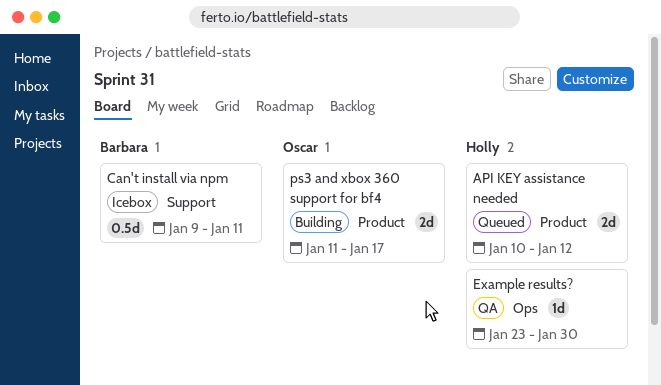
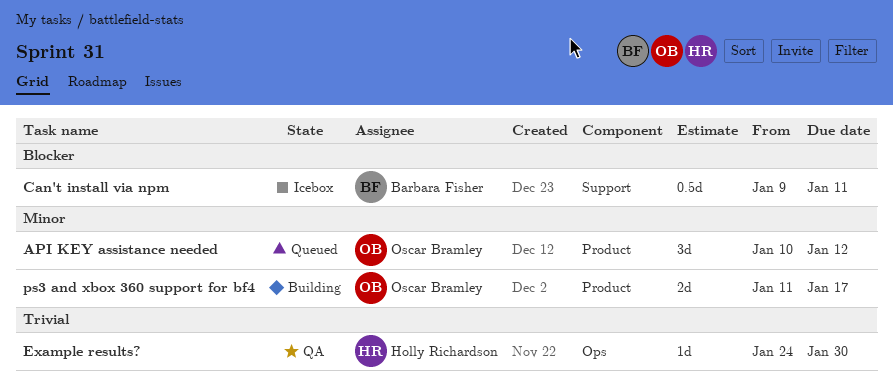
API KEY assistance needed, owner: Holly Richardson -> Oscar Bramley
API KEY assistance needed, estimate: 2d -> 3d
Example results?, start: Jan 23 -> Jan 24

